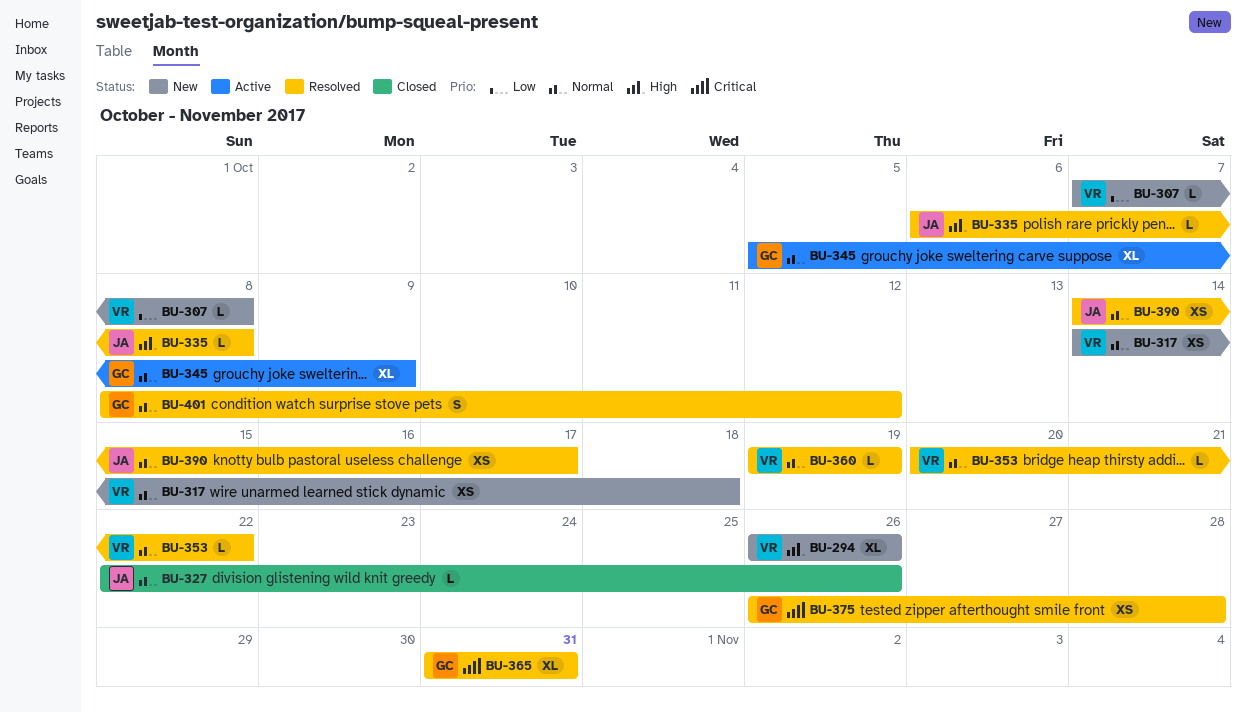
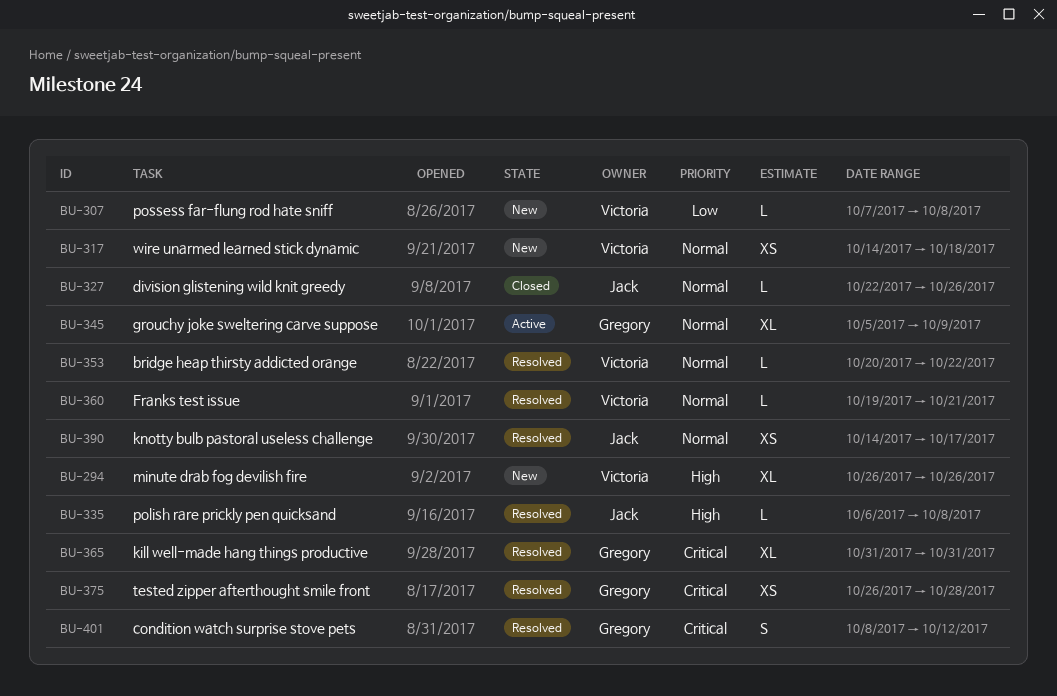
BU-360, due: Oct 19 -> Oct 21
BU-401, priority: Normal -> Critical

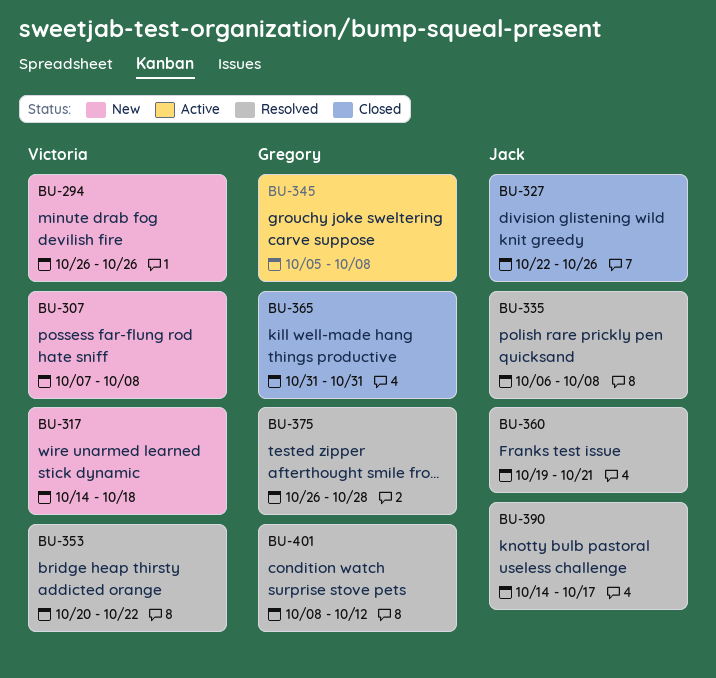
BU-345, due: Oct 9 -> Oct 8
BU-360, owner: Victoria -> Jack
BU-365, status: Resolved -> Closed

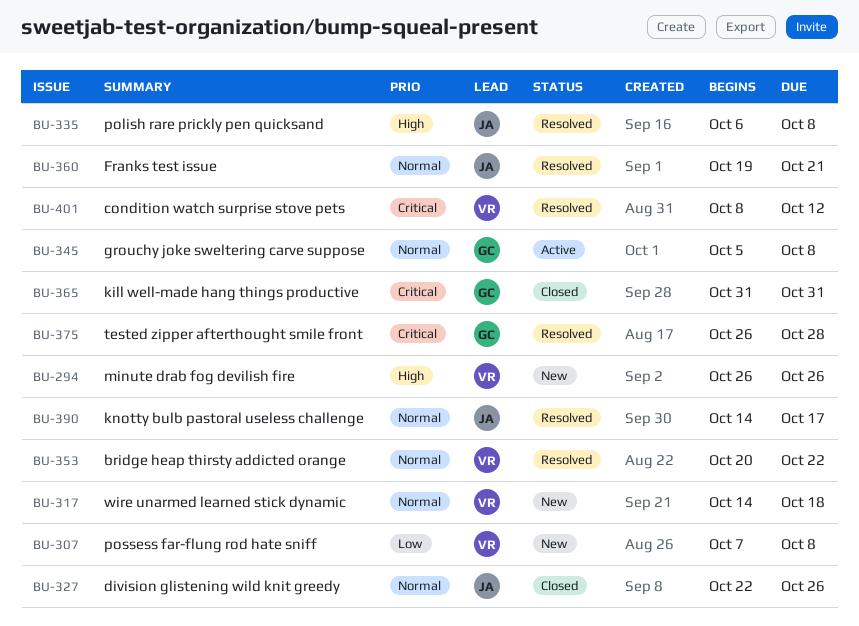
BU-401, owner: Gregory -> Victoria

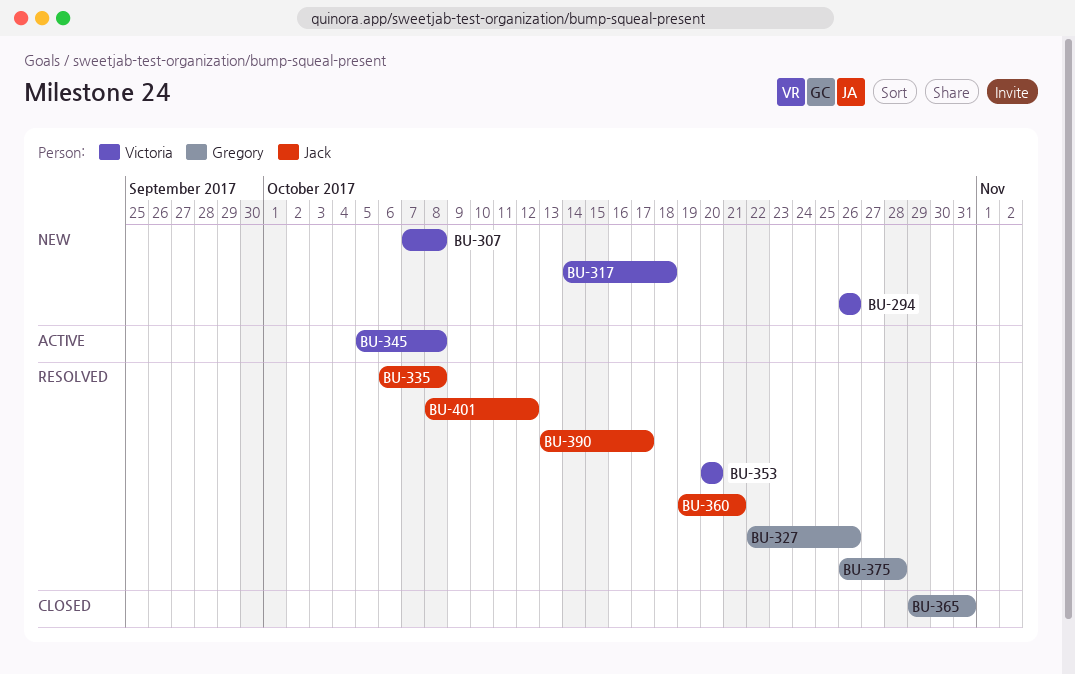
BU-327, status: Closed -> Resolved
BU-327, owner: Jack -> Gregory
BU-345, owner: Gregory -> Victoria
BU-353, due: Oct 22 -> Oct 20
BU-365, start: Oct 31 -> Oct 29
BU-390, start: Oct 14 -> Oct 13
BU-401, owner: Victoria -> Jack

